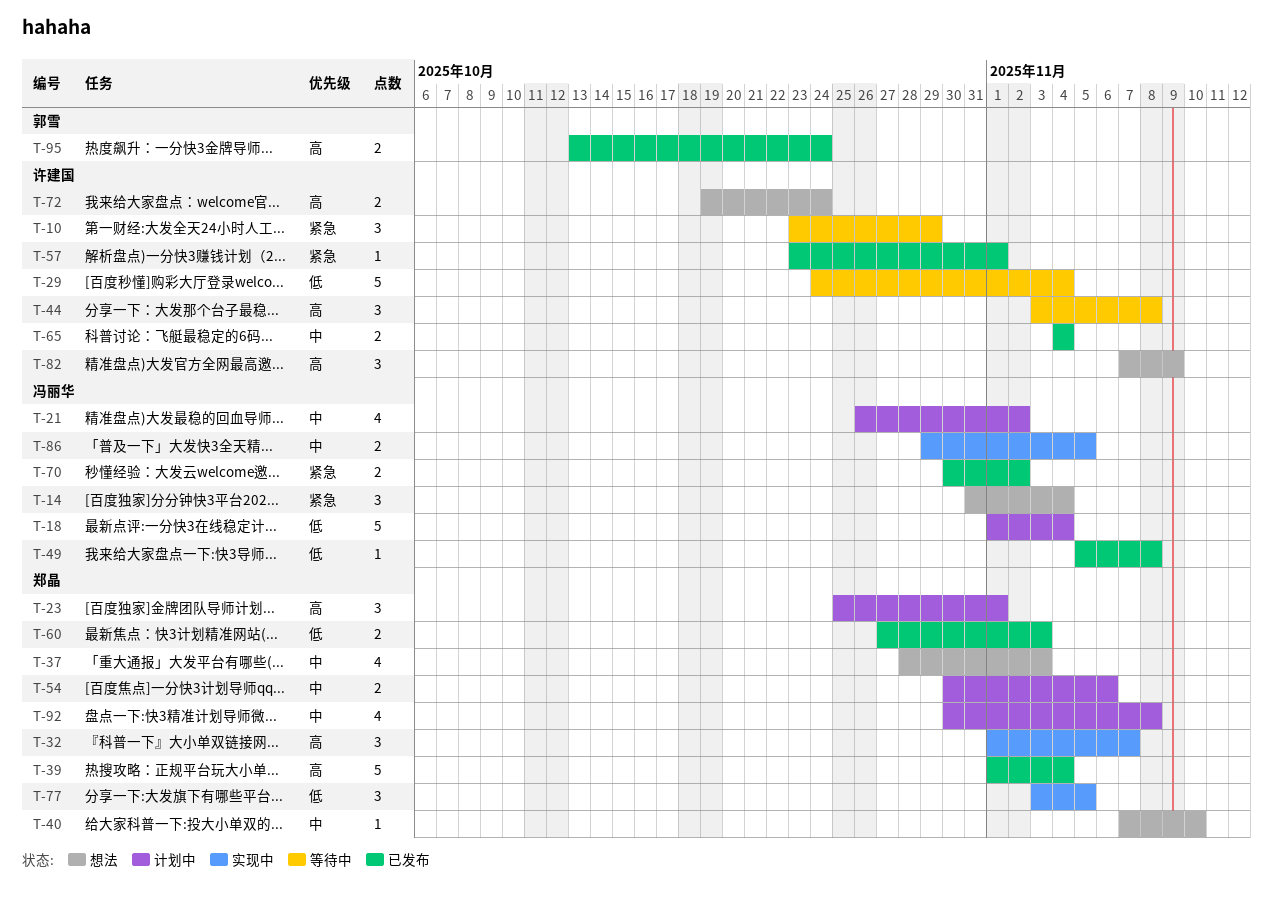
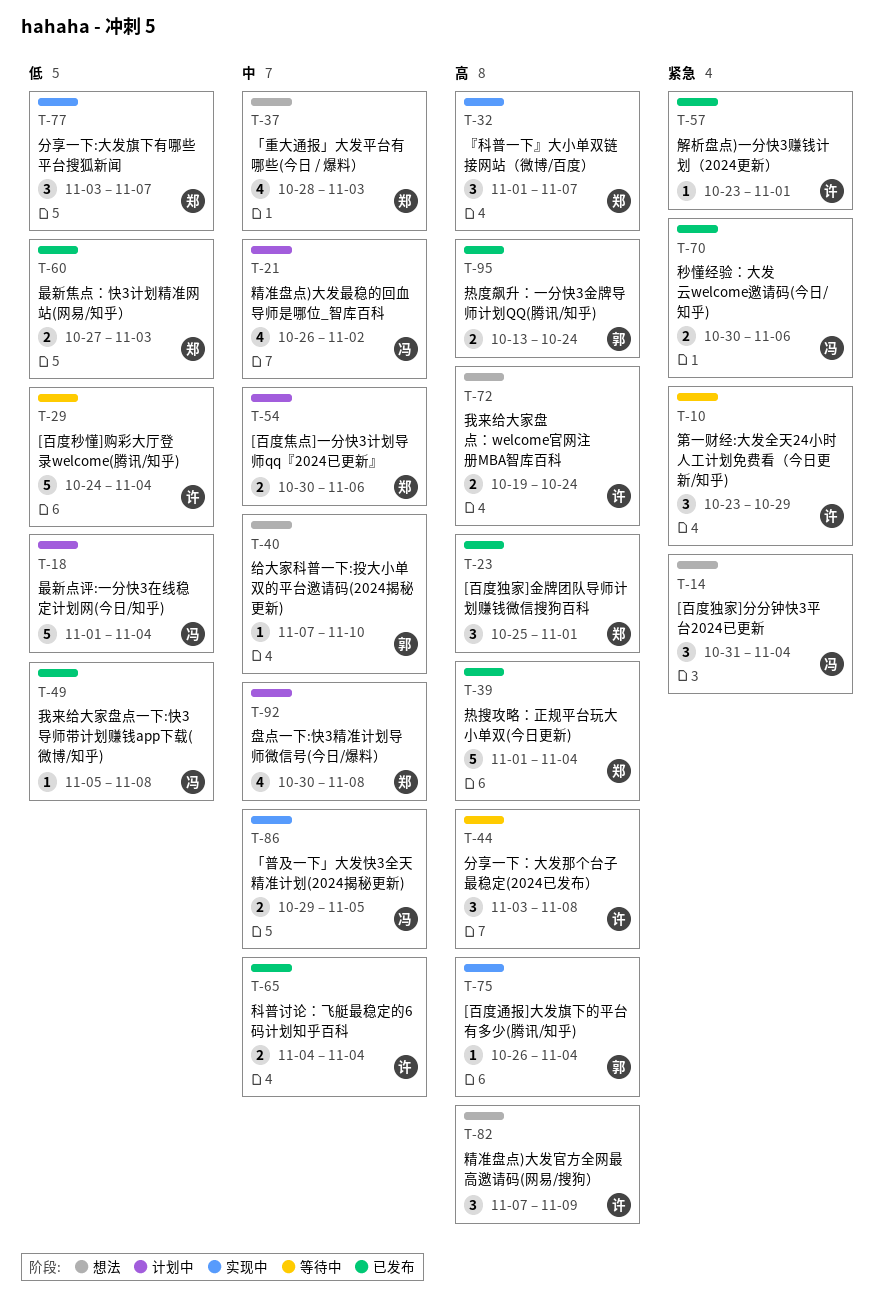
T-23, status: 计划中 -> 已发布
T-40, owner: 郑晶 -> 郭雪
T-70, due: Nov 2 -> Nov 6
T-75: none -> present
T-77, due: Nov 5 -> Nov 7

